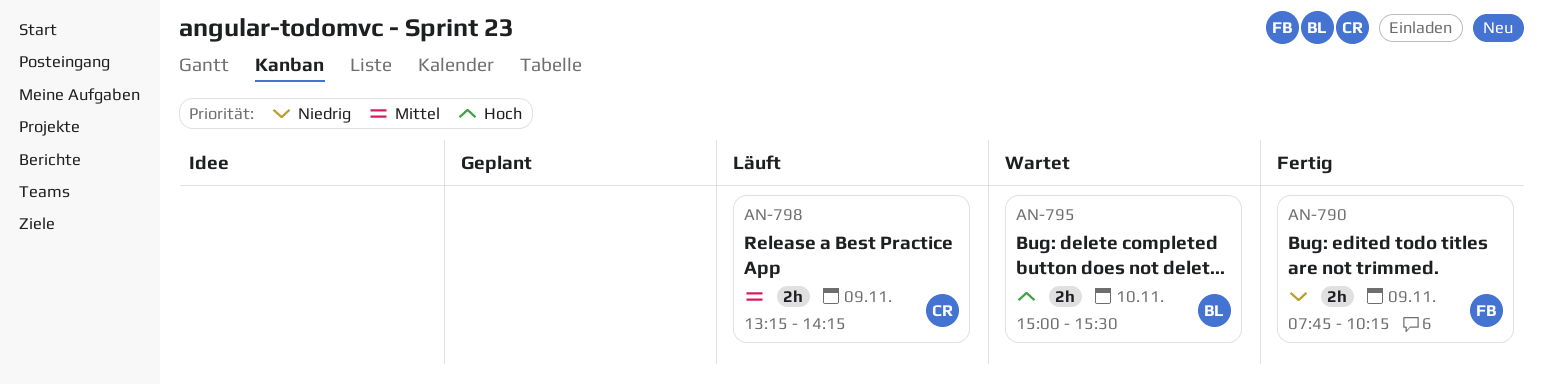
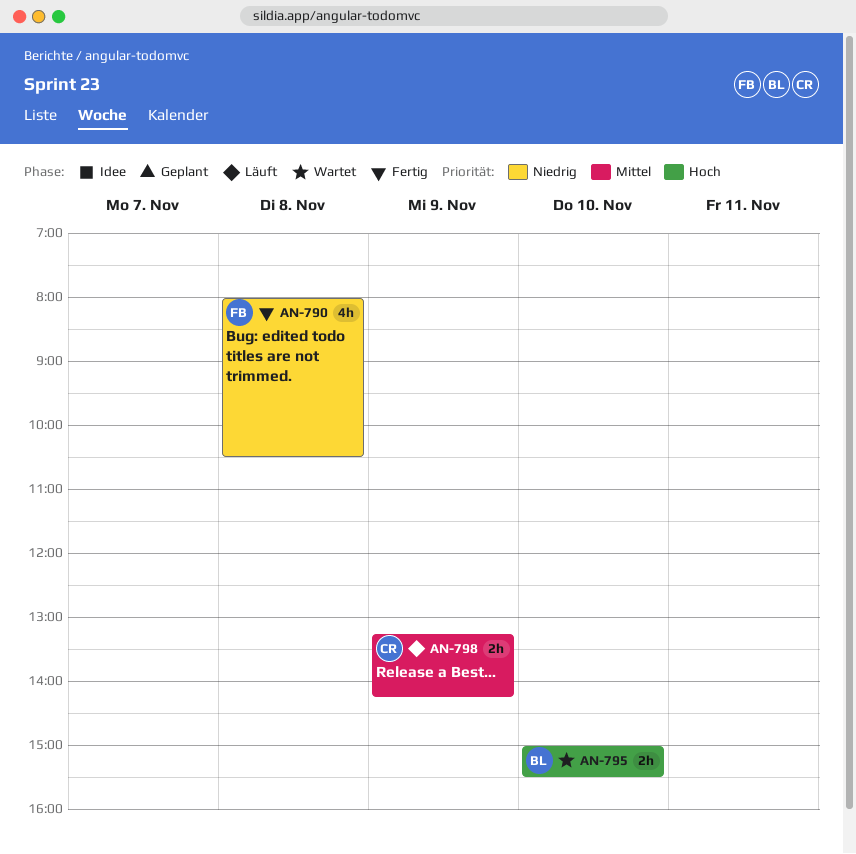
AN-790, estimate: 2h -> 4h
AN-790, day: Nov 9 -> Nov 8
AN-790, begins: 07:45 -> 08:00
AN-790, ends: 10:15 -> 10:30

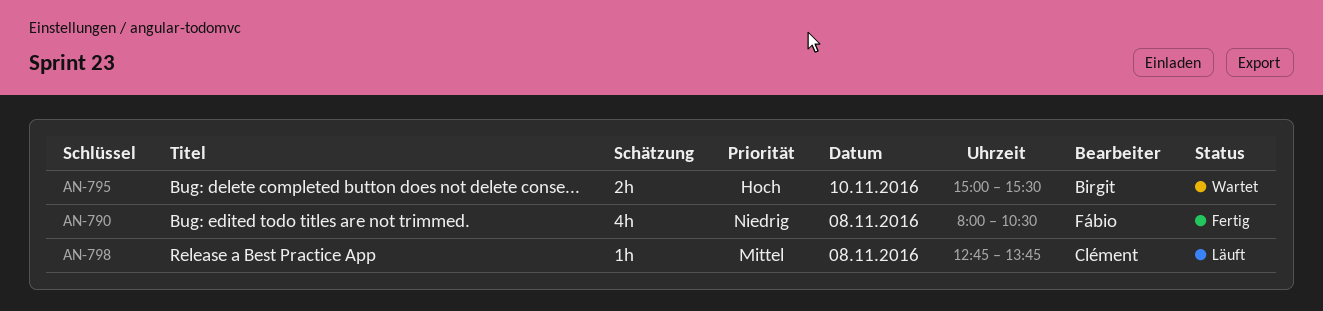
AN-798, estimate: 2h -> 1h
AN-798, day: Nov 9 -> Nov 8
AN-798, begins: 13:15 -> 12:45
AN-798, ends: 14:15 -> 13:45

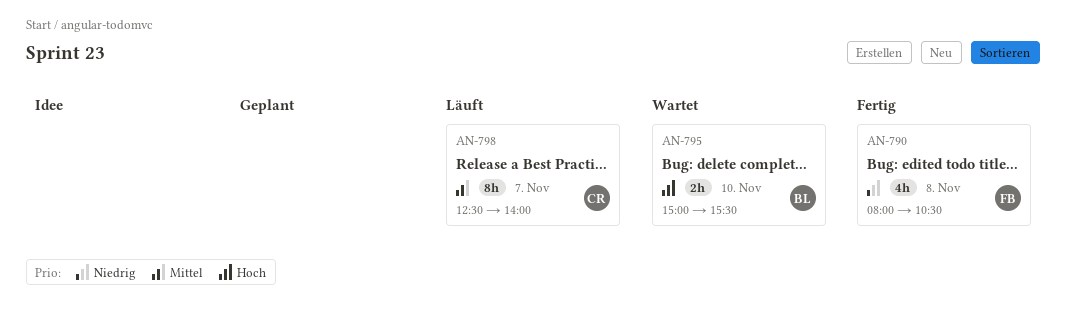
AN-798, estimate: 1h -> 8h
AN-798, day: Nov 8 -> Nov 7
AN-798, begins: 12:45 -> 12:30
AN-798, ends: 13:45 -> 14:00

